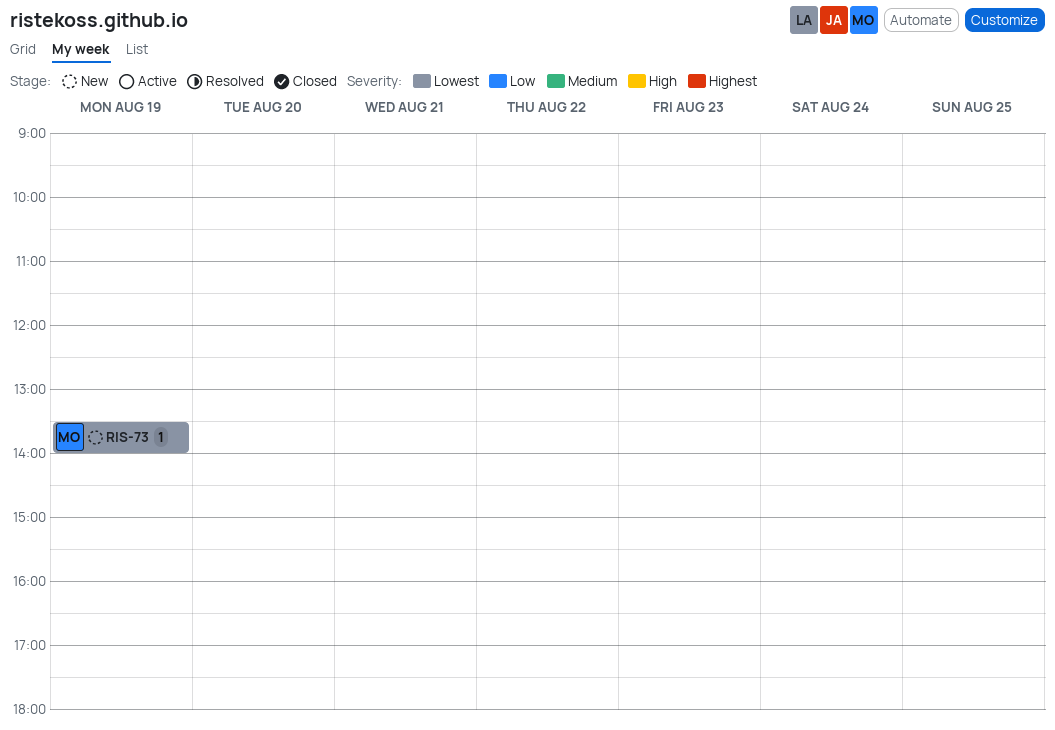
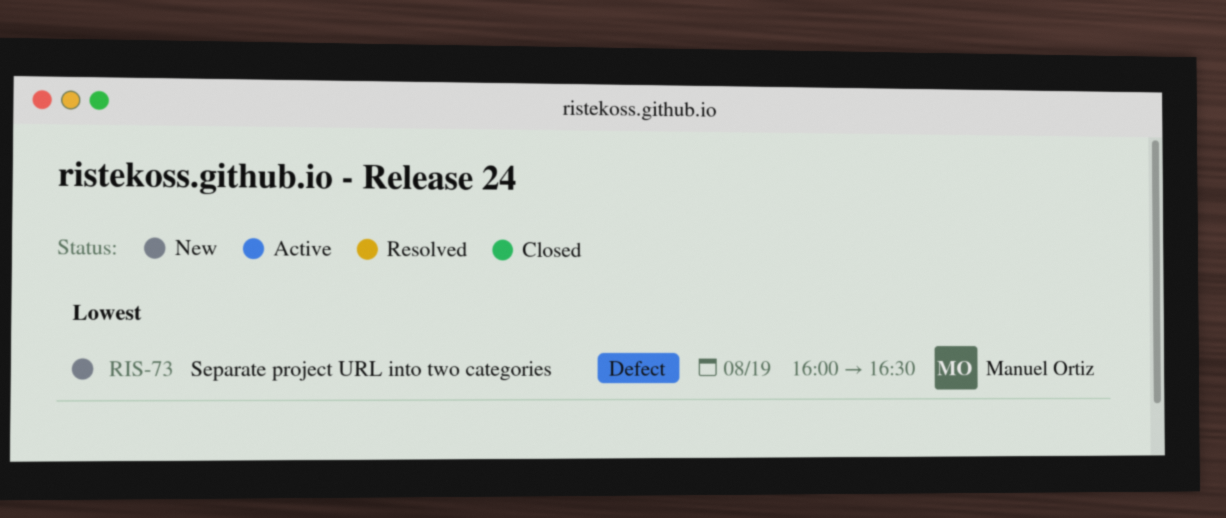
RIS-73, begins: 13:30 -> 16:00
RIS-73, ends: 14:00 -> 16:30

